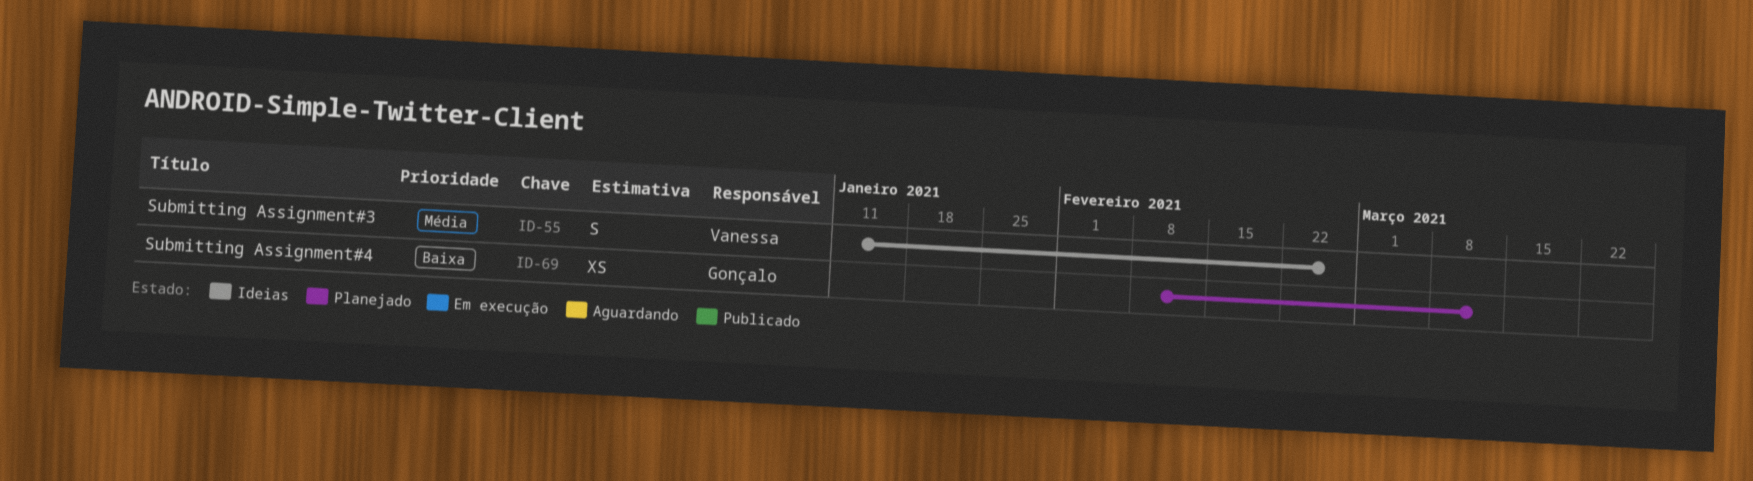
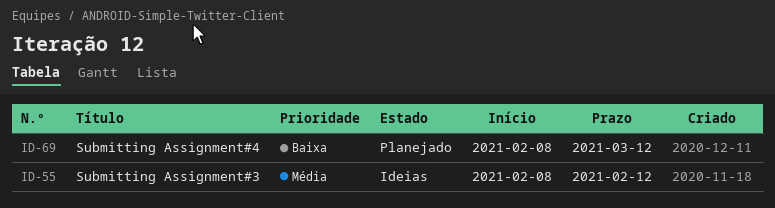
ID-55, start: Jan 11 -> Feb 8
ID-55, due: Feb 26 -> Feb 12

